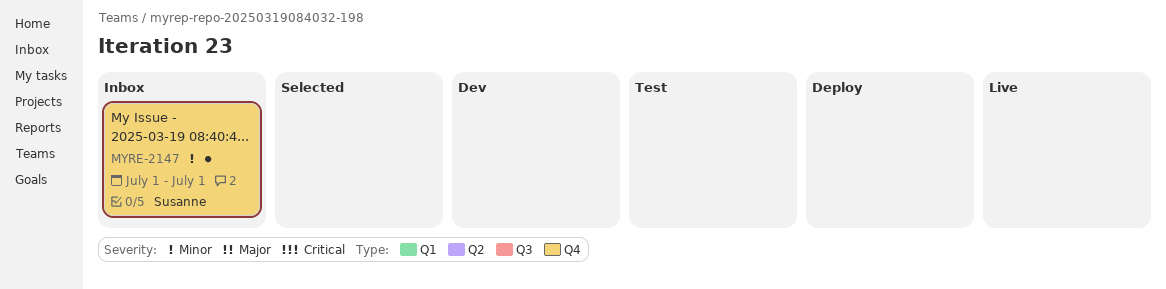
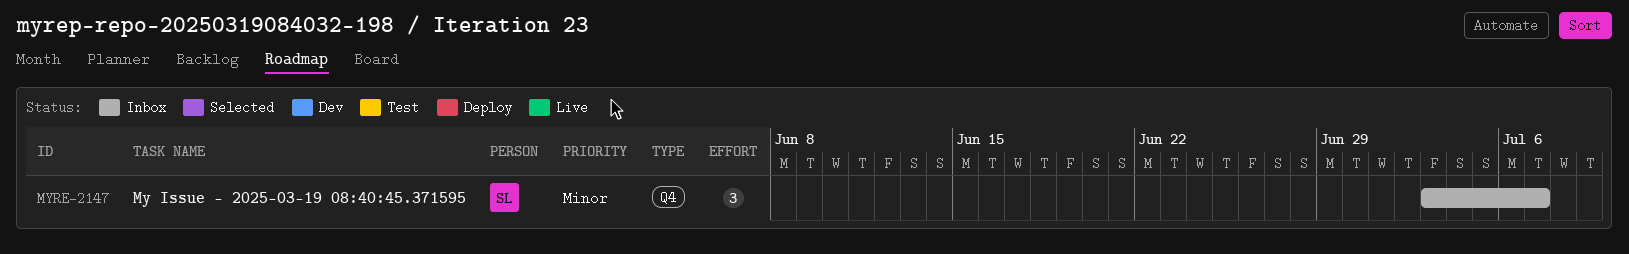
MYRE-2147, estimate: 1 -> 3
MYRE-2147, start: Jul 1 -> Jul 3
MYRE-2147, due: Jul 1 -> Jul 7

